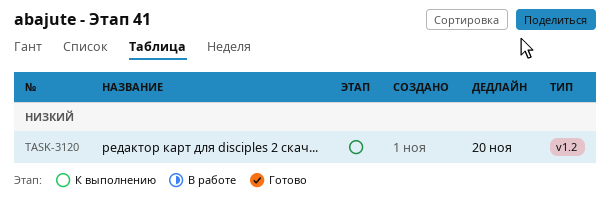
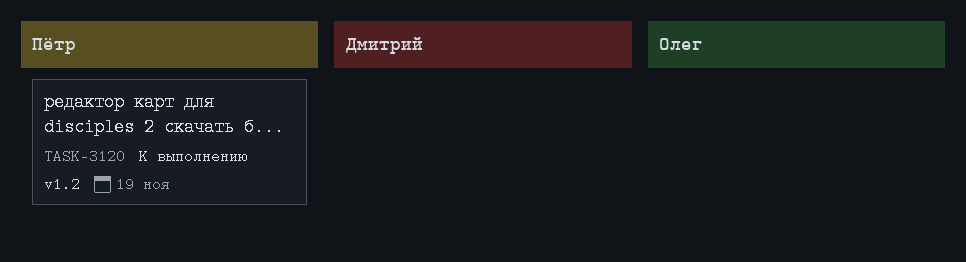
TASK-3120, due: Nov 20 -> Nov 19

